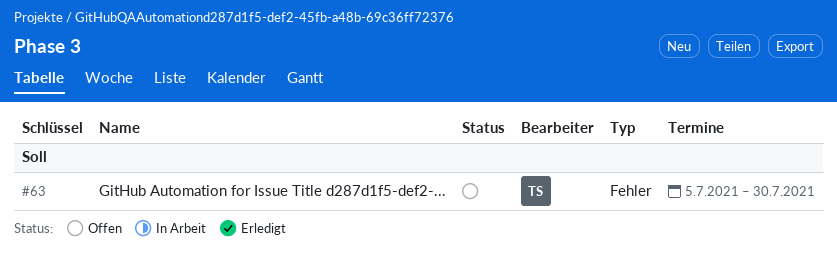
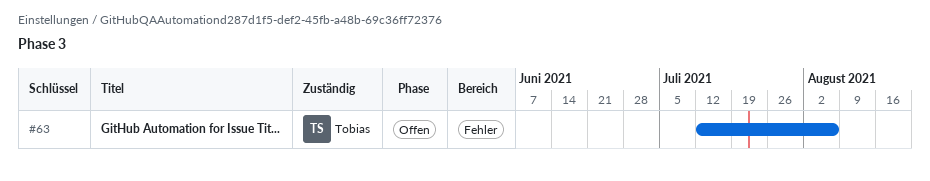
#63, start: Jul 5 -> Jul 12
#63, due: Jul 30 -> Aug 6

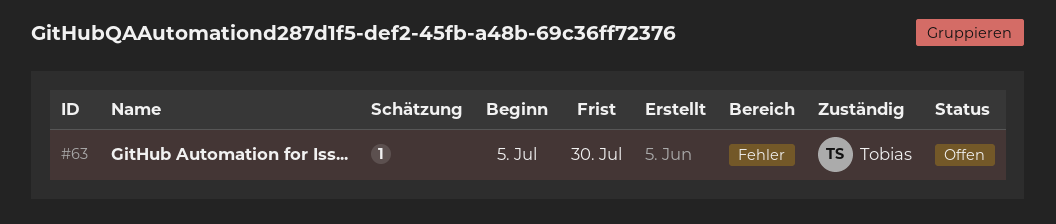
#63, start: Jul 12 -> Jul 5
#63, due: Aug 6 -> Jul 30

